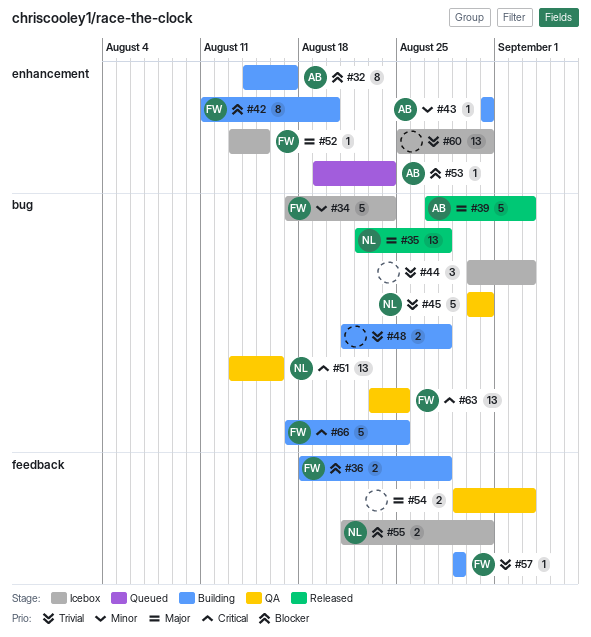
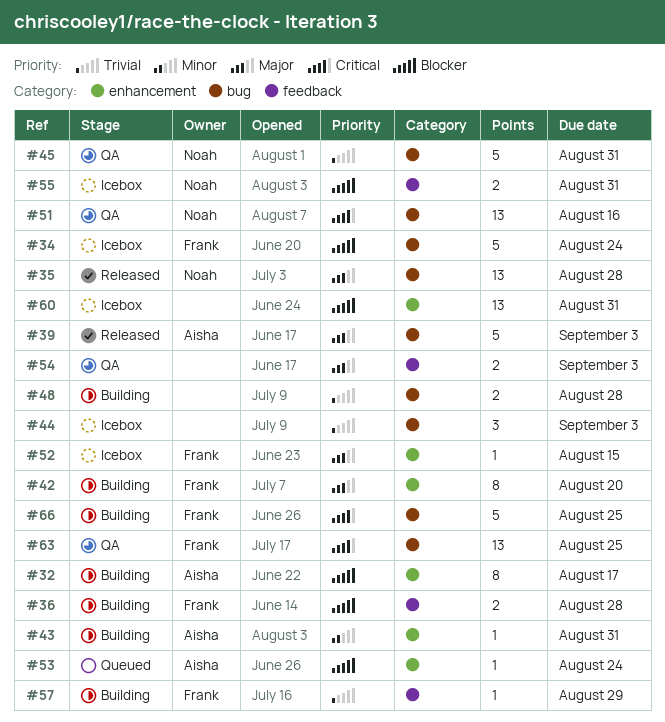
#34, priority: Minor -> Blocker
#42, priority: Blocker -> Major
#60, priority: Trivial -> Blocker

